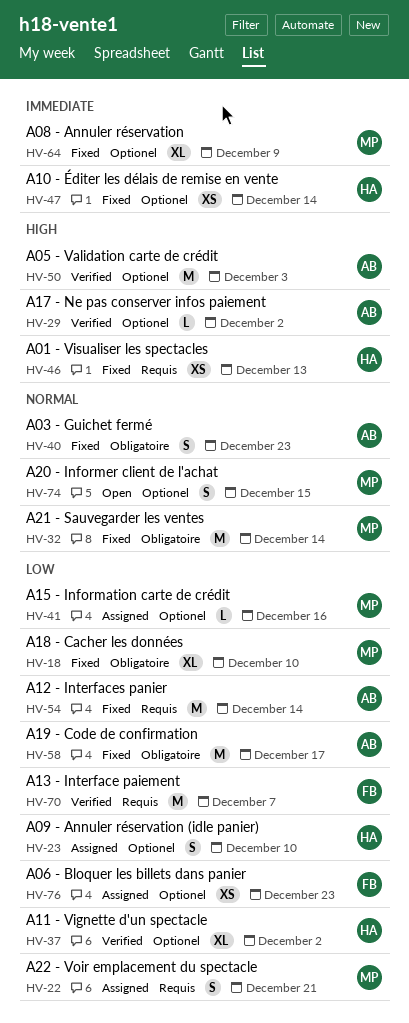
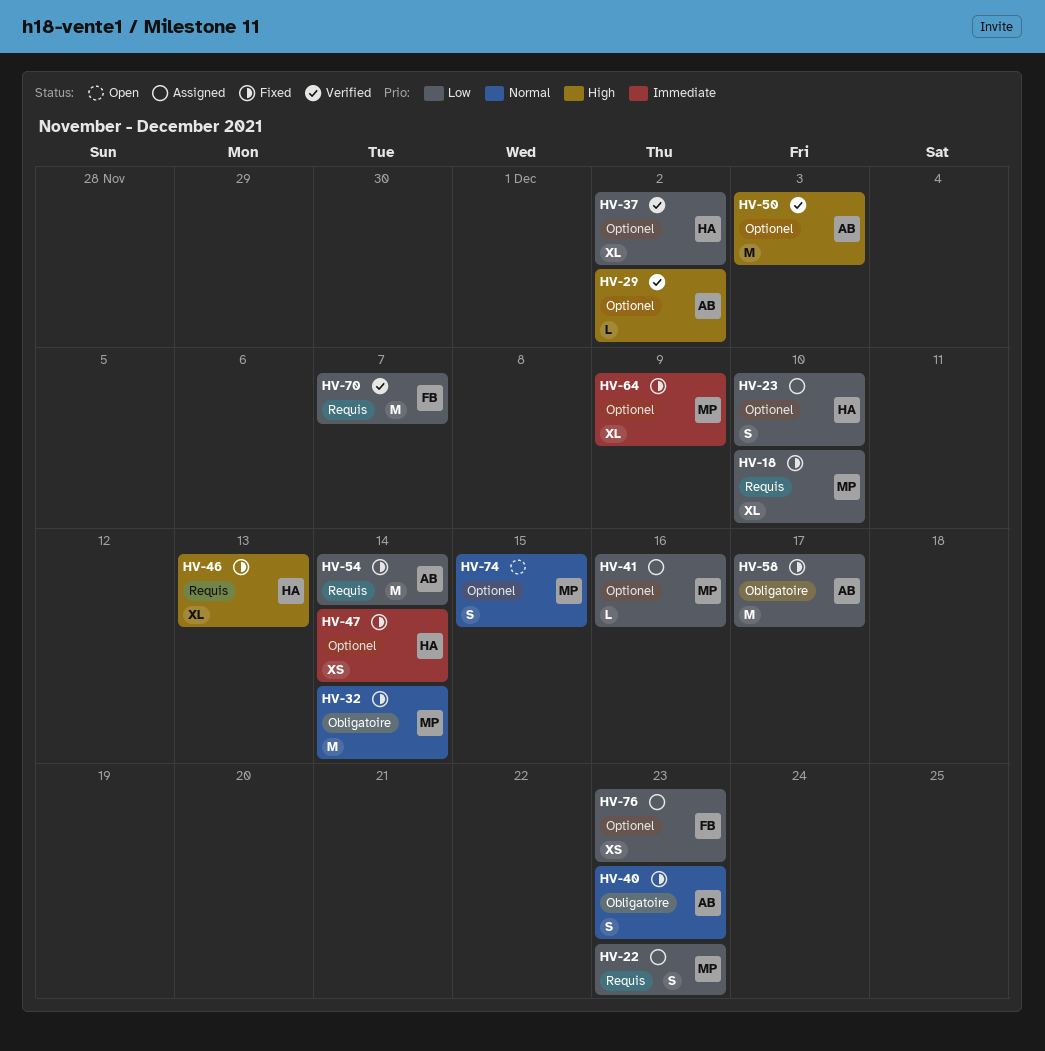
HV-18, label: Obligatoire -> Requis
HV-22, due: Dec 21 -> Dec 23
HV-46, estimate: XS -> XL

